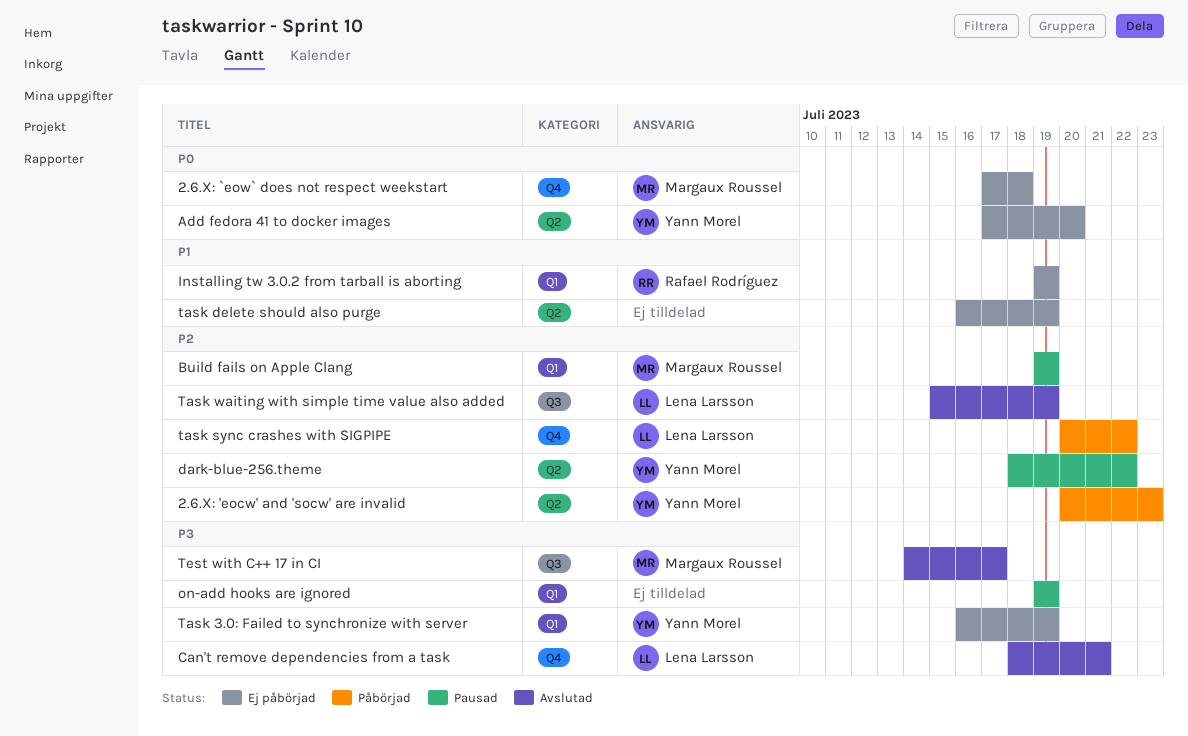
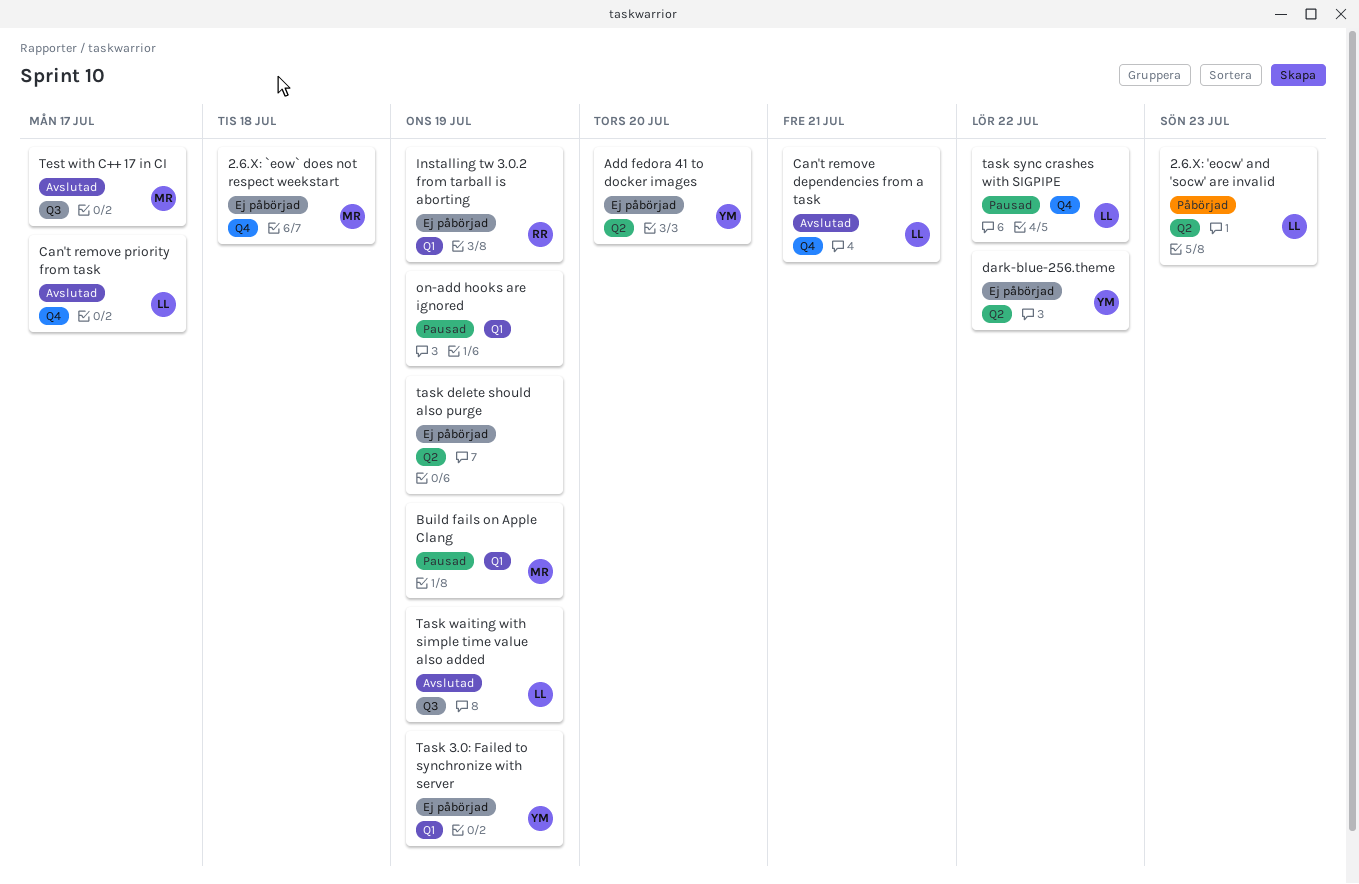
2.6.X: 'eocw' and 'socw' are invalid, owner: Yann Morel -> Lena Larsson
Can't remove priority from task: none -> present
dark-blue-256.theme, status: Pausad -> Ej påbörjad
task sync crashes with SIGPIPE, status: Påbörjad -> Pausad

